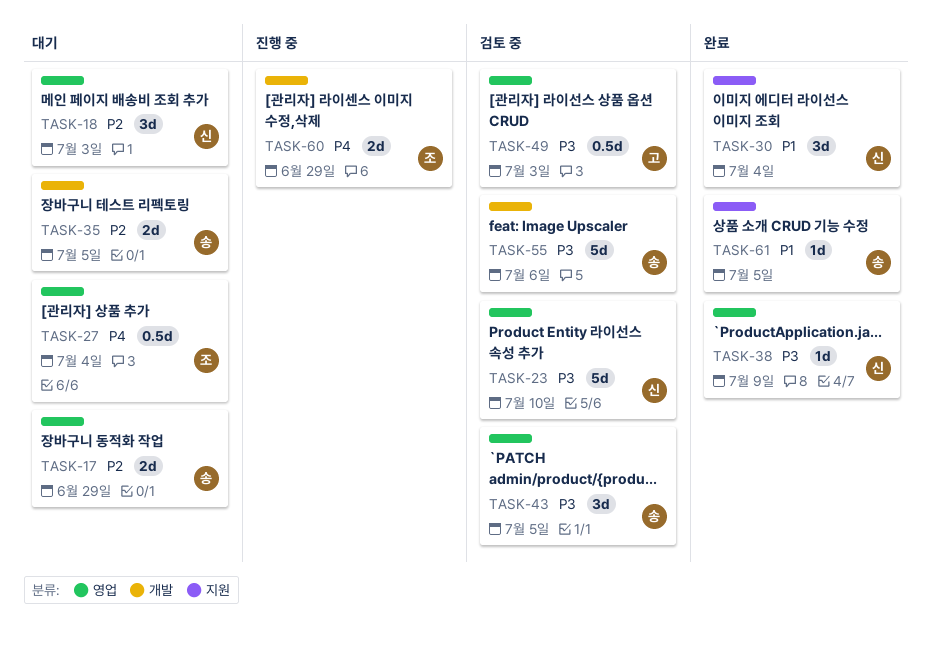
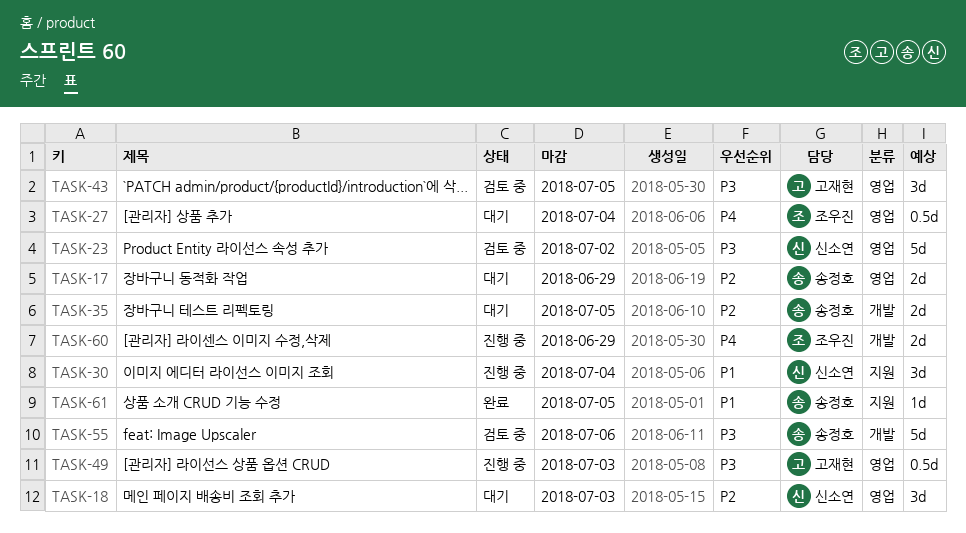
TASK-23, due: Jul 10 -> Jul 2
TASK-30, status: 완료 -> 진행 중
TASK-38: present -> none
TASK-43, owner: 송정호 -> 고재현
TASK-49, status: 검토 중 -> 진행 중

